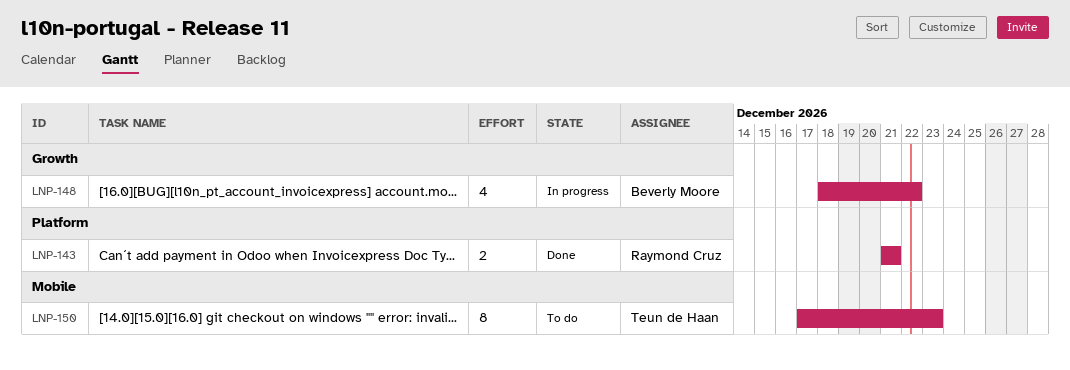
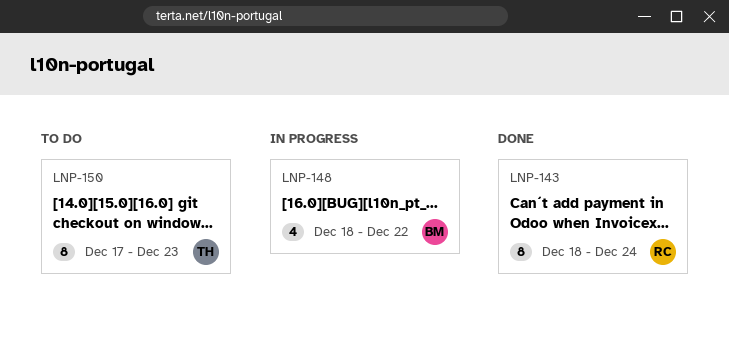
LNP-143, estimate: 2 -> 8
LNP-143, start: Dec 21 -> Dec 18
LNP-143, due: Dec 21 -> Dec 24

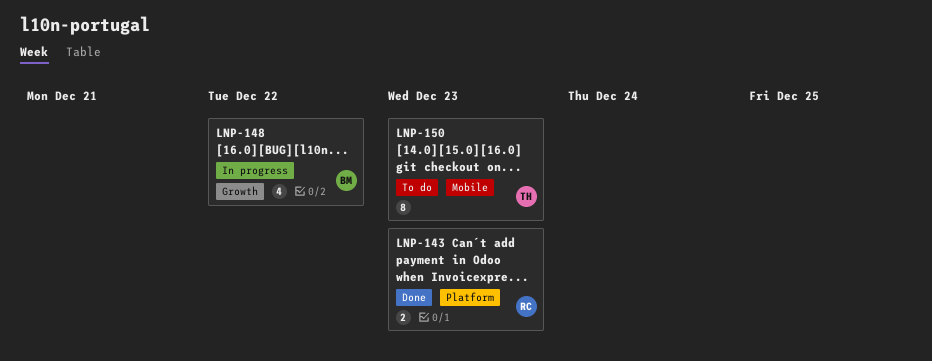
LNP-143, estimate: 8 -> 2
LNP-143, due: Dec 24 -> Dec 23

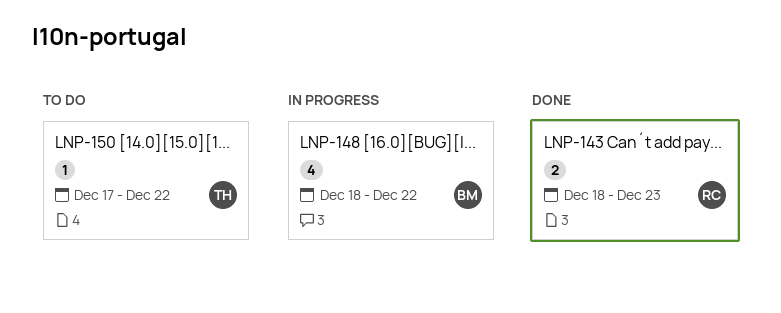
LNP-150, estimate: 8 -> 1
LNP-150, due: Dec 23 -> Dec 22

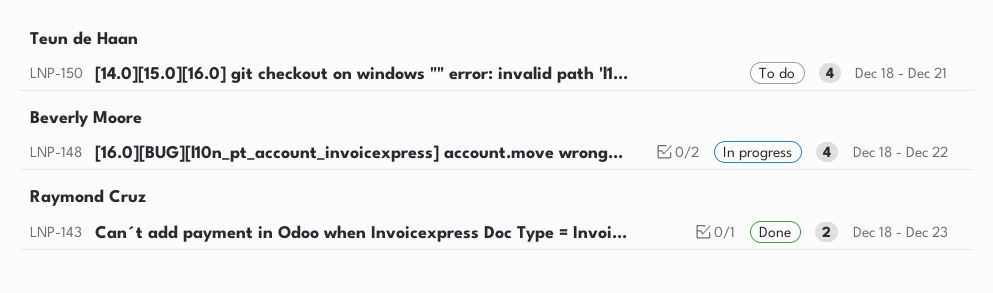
LNP-150, estimate: 1 -> 4
LNP-150, start: Dec 17 -> Dec 18
LNP-150, due: Dec 22 -> Dec 21

